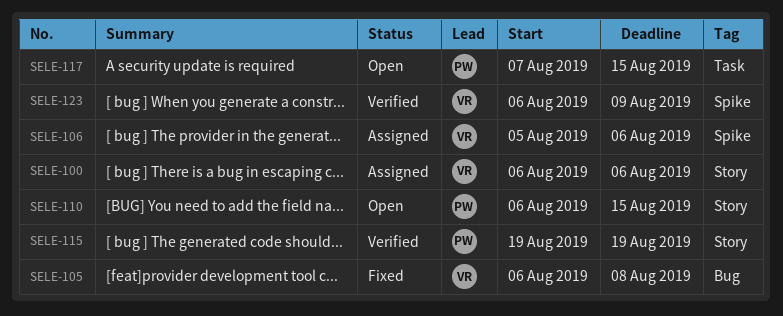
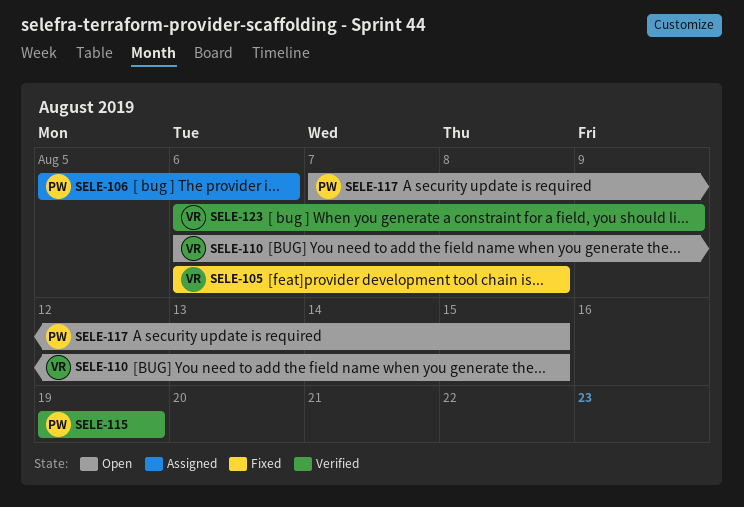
SELE-100: present -> none
SELE-106, owner: VR -> PW
SELE-110, owner: PW -> VR

